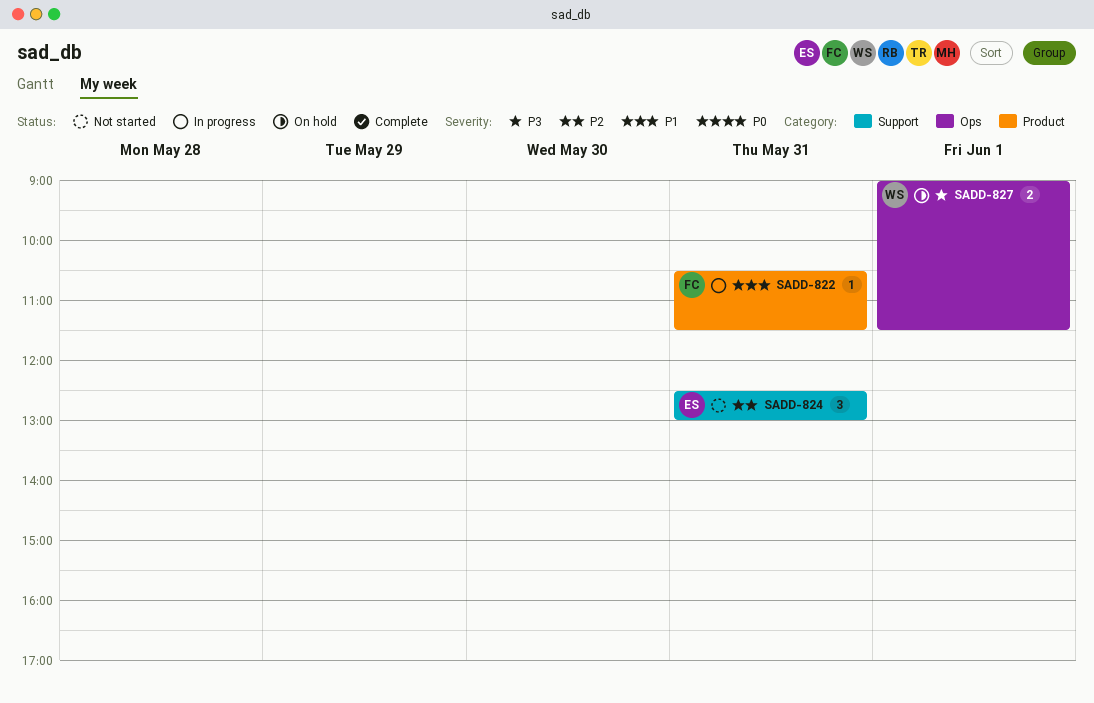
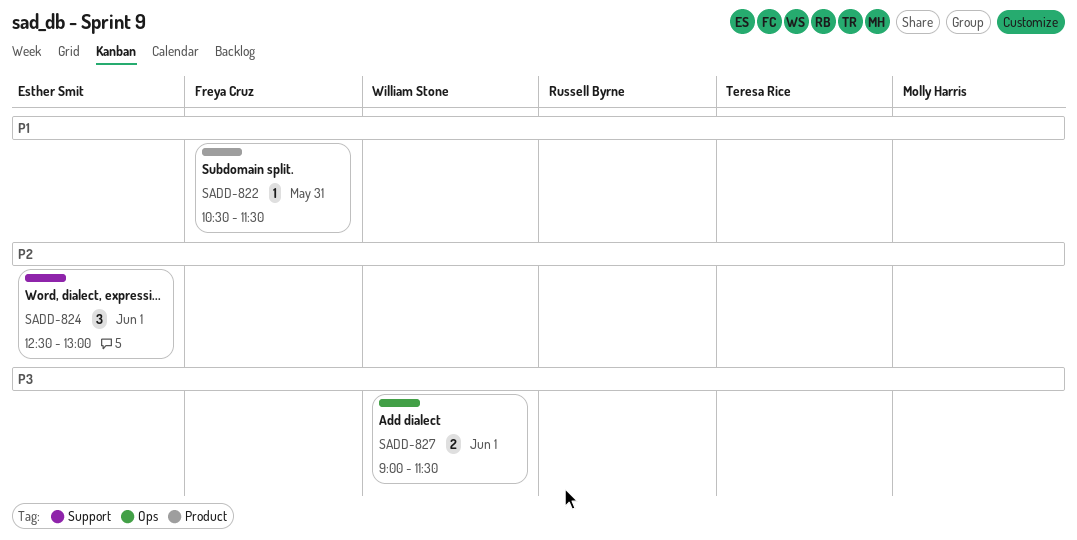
SADD-824, day: May 31 -> Jun 1

